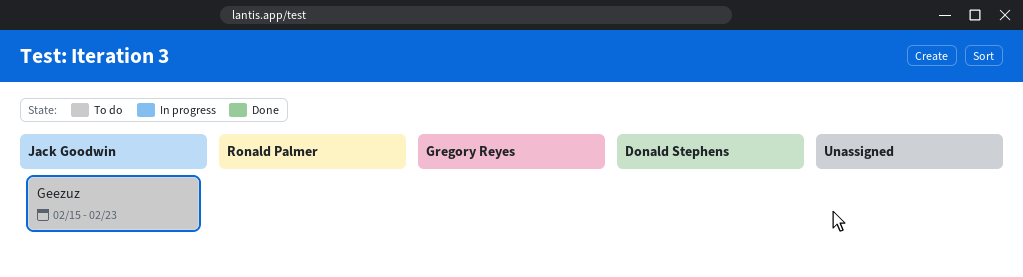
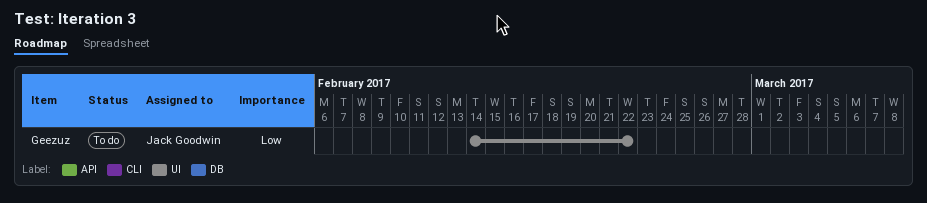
Geezuz, start: Feb 15 -> Feb 14
Geezuz, due: Feb 23 -> Feb 22

